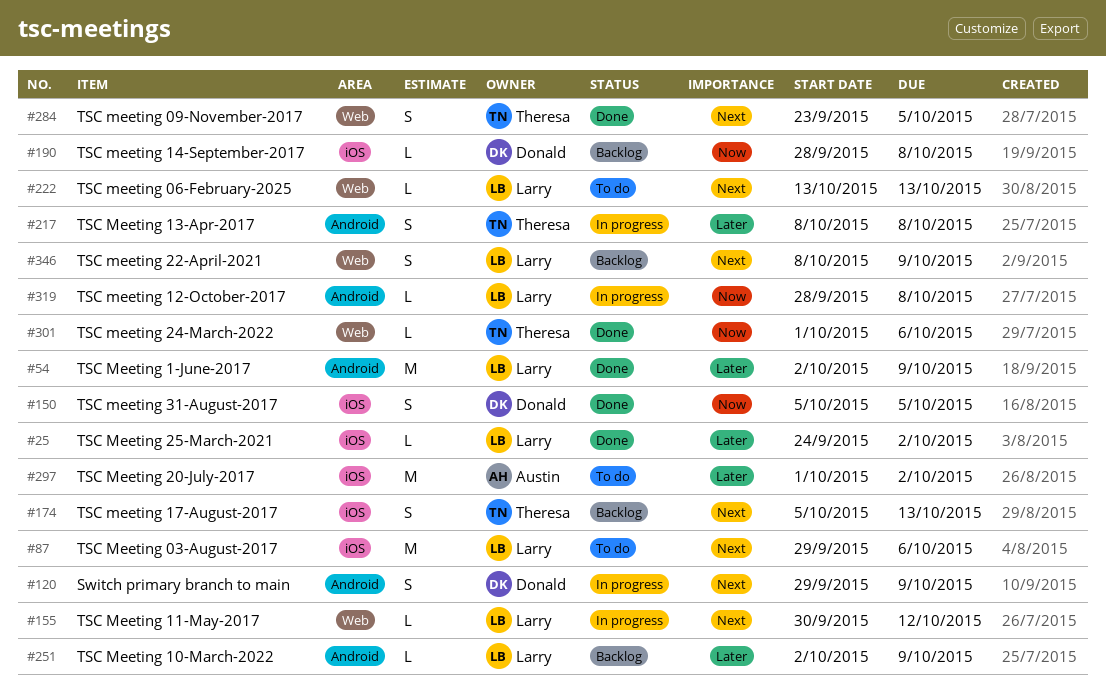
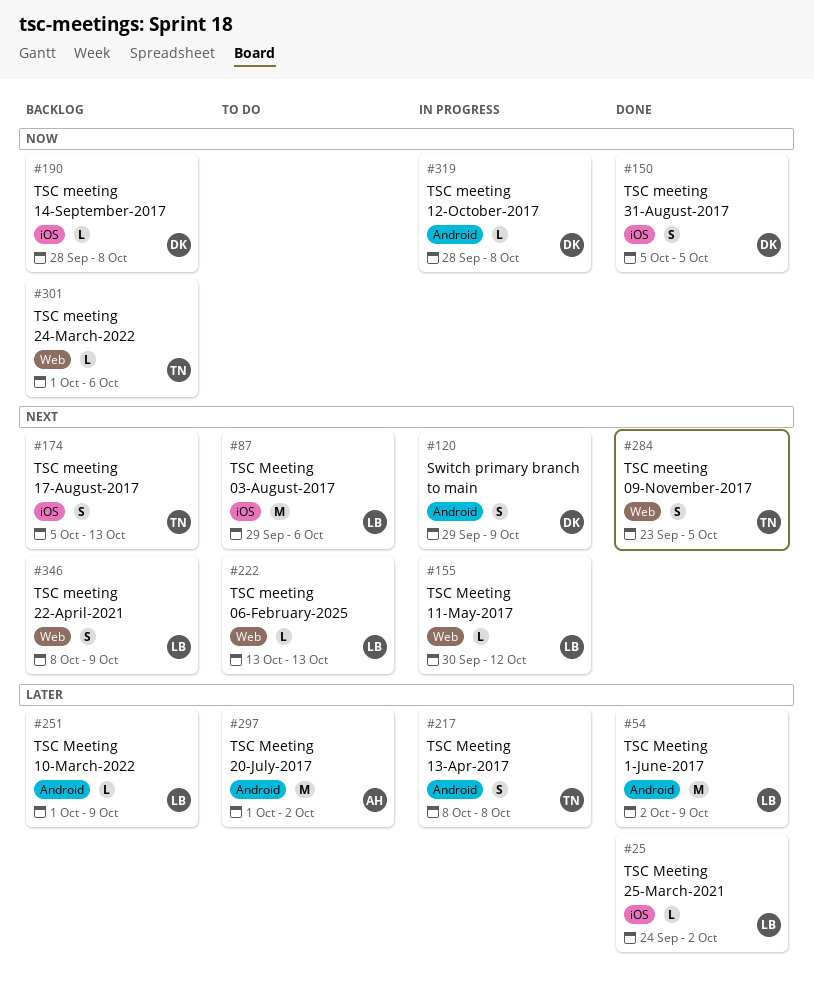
#251, start: Oct 2 -> Oct 1
#297, label: iOS -> Android
#301, status: Done -> Backlog
#319, owner: Larry -> Donald

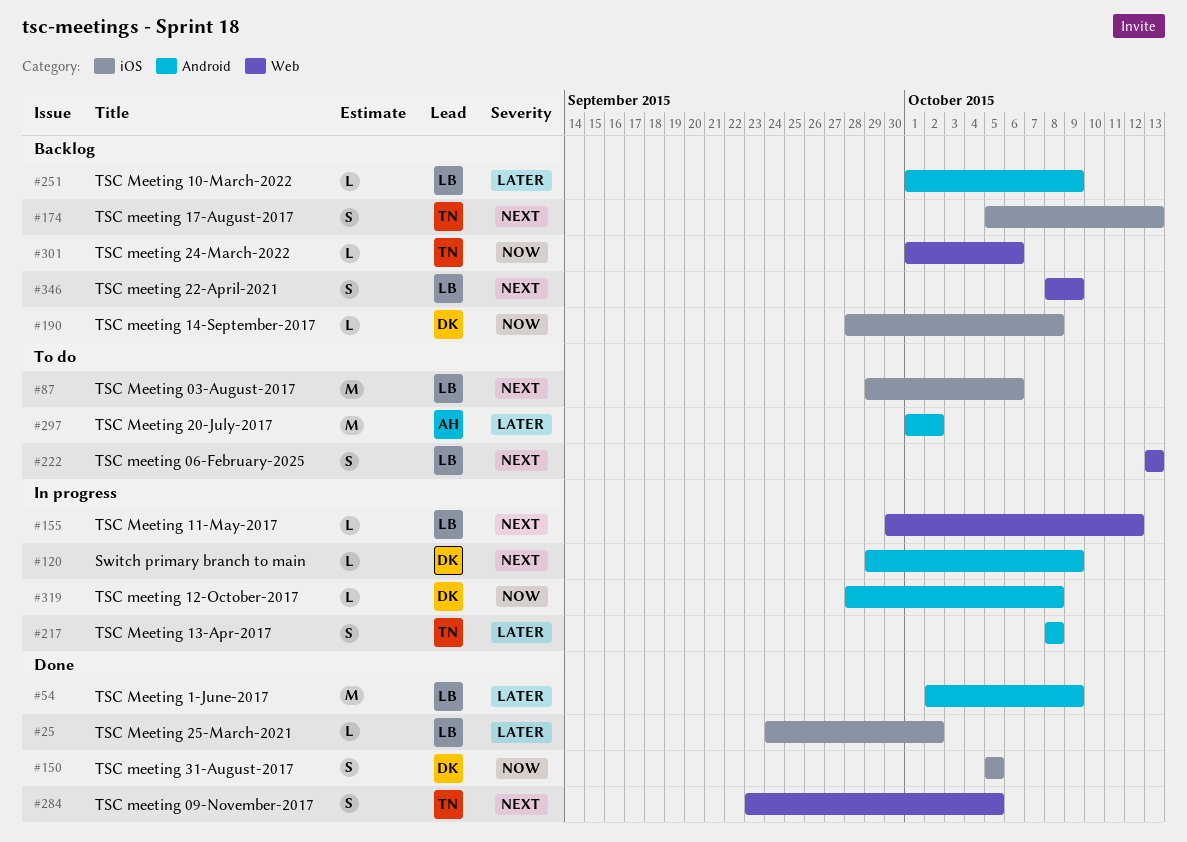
#120, estimate: S -> L
#222, estimate: L -> S

